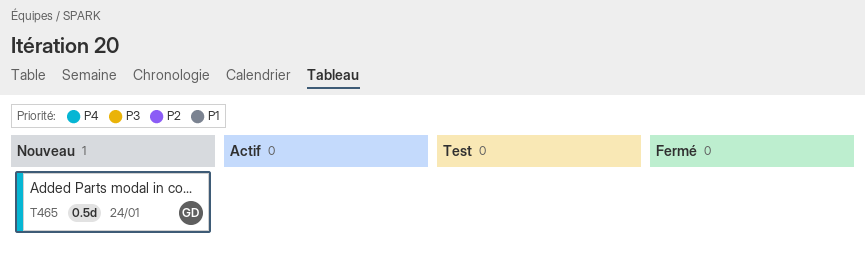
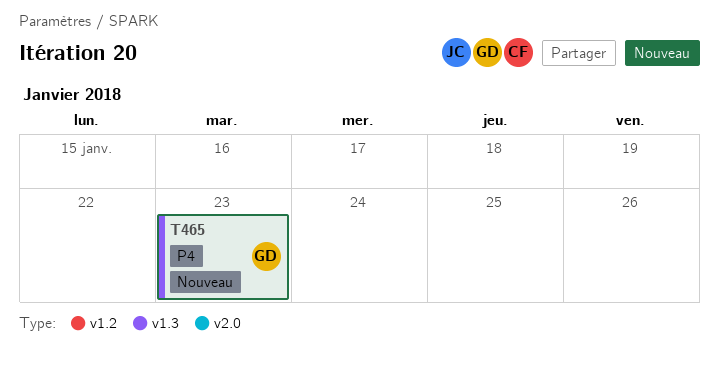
T465, due: Jan 24 -> Jan 23

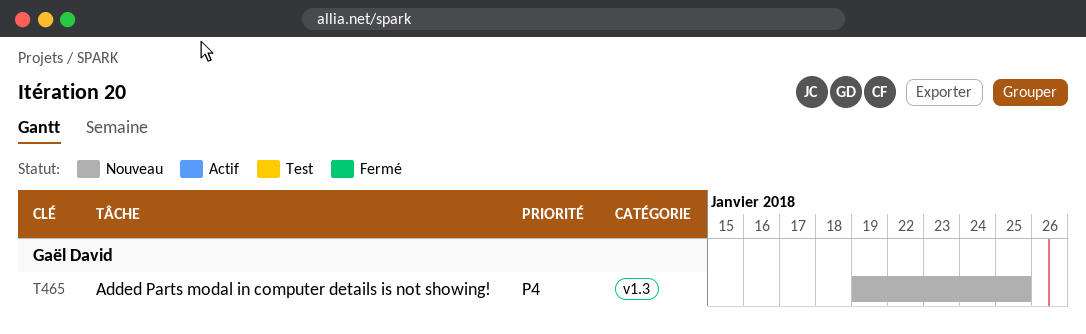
T465, due: Jan 23 -> Jan 25

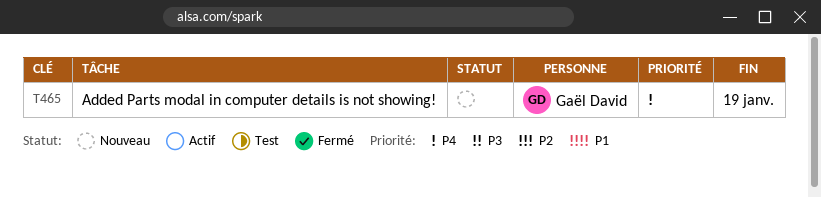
T465, due: Jan 25 -> Jan 19

